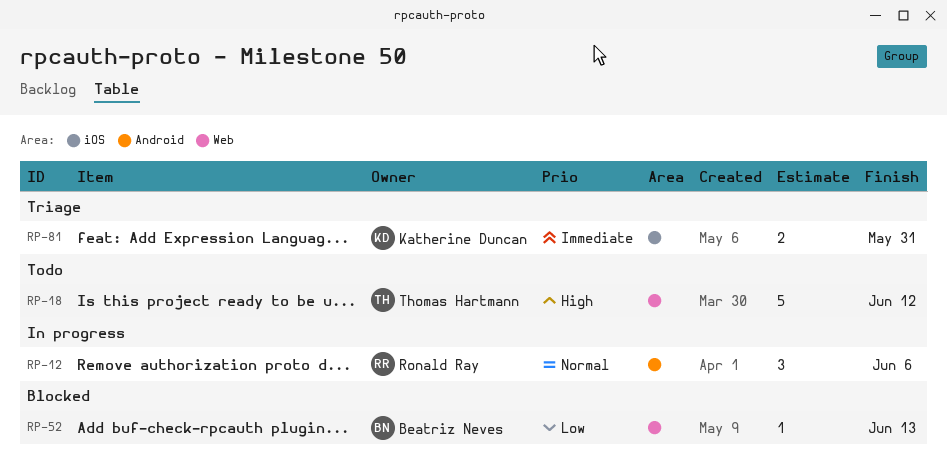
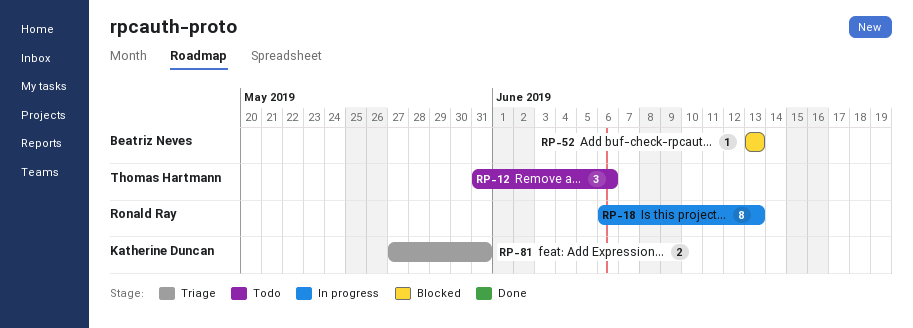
RP-12, status: In progress -> Todo
RP-12, owner: Ronald Ray -> Thomas Hartmann
RP-18, status: Todo -> In progress
RP-18, owner: Thomas Hartmann -> Ronald Ray
RP-18, estimate: 5 -> 8
RP-18, due: Jun 12 -> Jun 13

